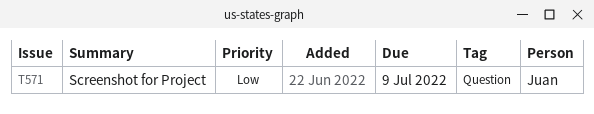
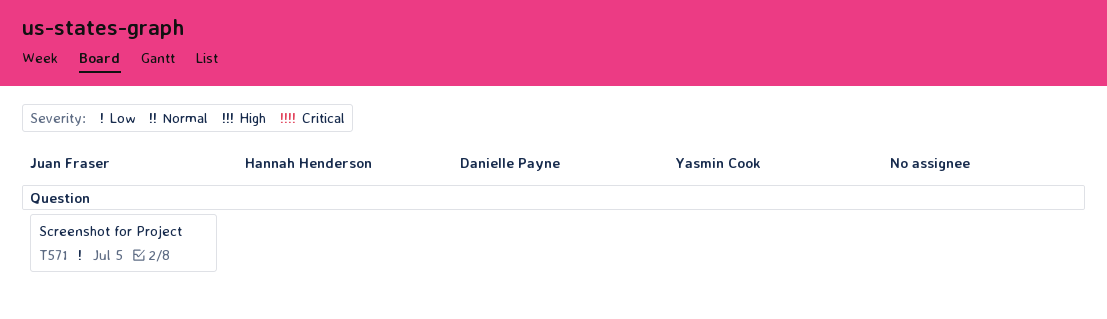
T571, due: Jul 9 -> Jul 5

